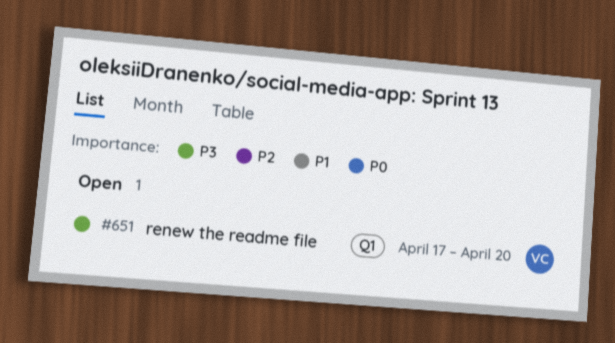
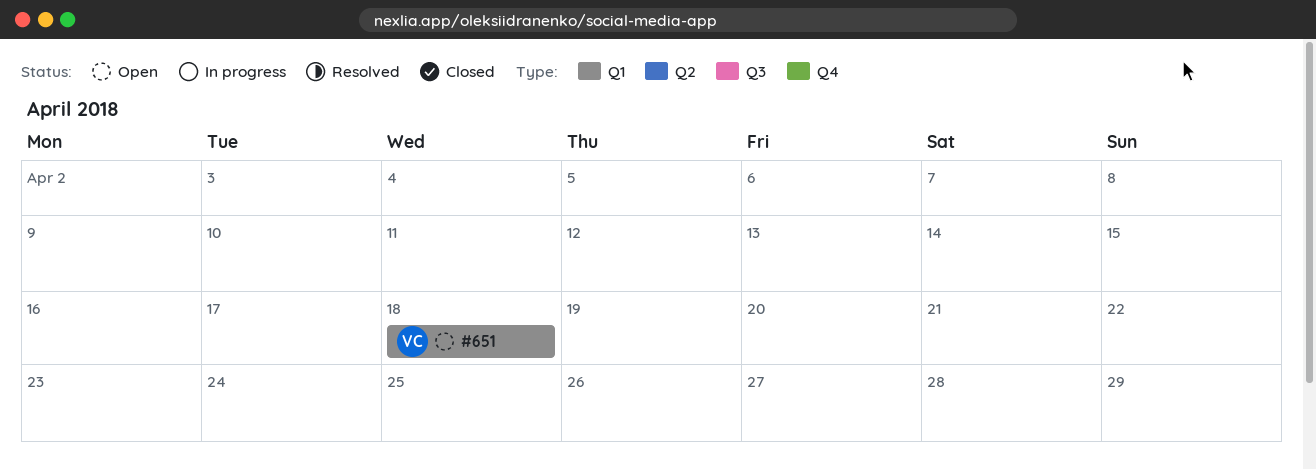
#651, start: Apr 17 -> Apr 18
#651, due: Apr 20 -> Apr 18

